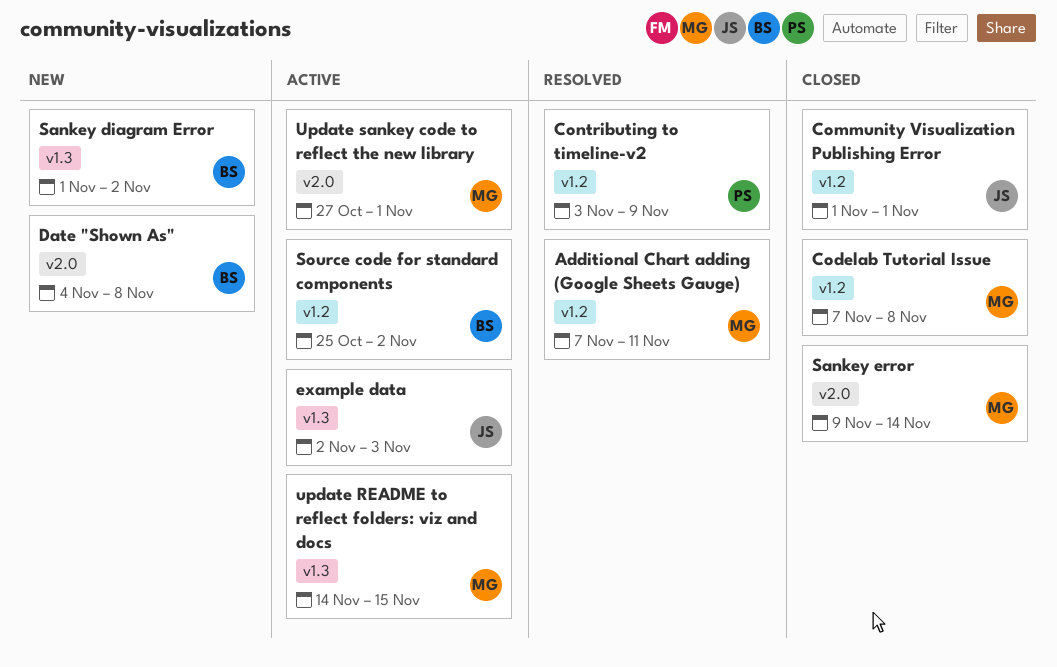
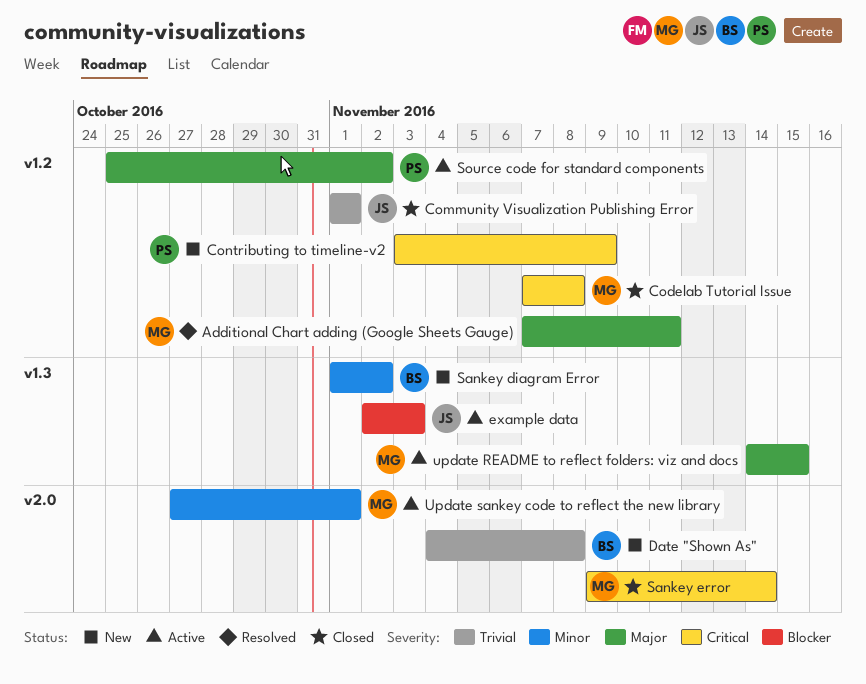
Contributing to timeline-v2, status: Resolved -> New
Source code for standard components, owner: BS -> PS

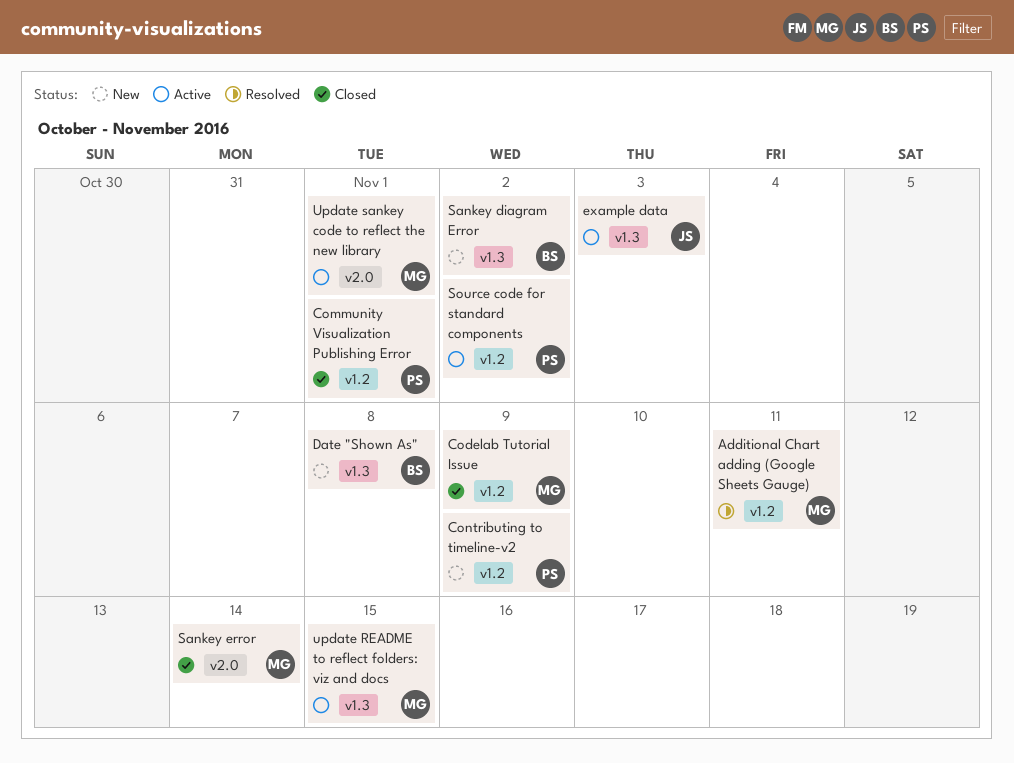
Codelab Tutorial Issue, due: Nov 8 -> Nov 9
Community Visualization Publishing Error, owner: JS -> PS
Date "Shown As", label: v2.0 -> v1.3

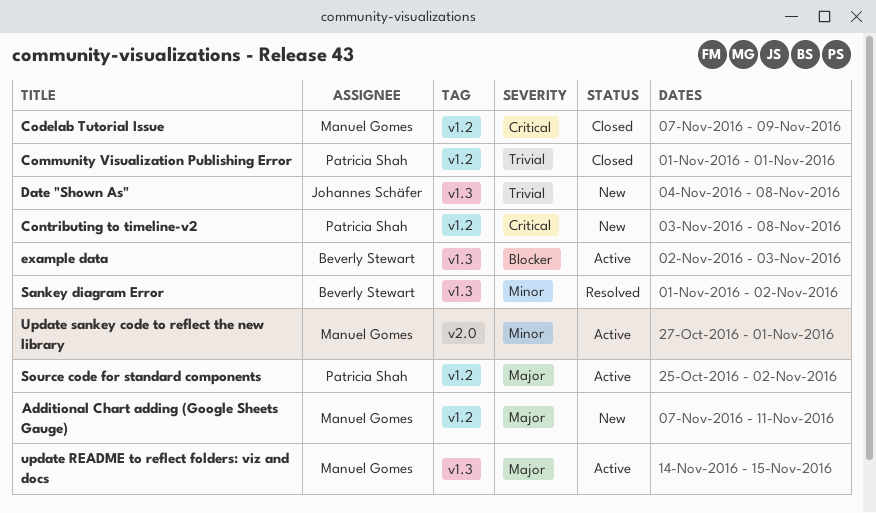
Additional Chart adding (Google Sheets Gauge), status: Resolved -> New
Contributing to timeline-v2, due: Nov 9 -> Nov 8
Date "Shown As", owner: Beverly Stewart -> Johannes Schäfer
example data, owner: Johannes Schäfer -> Beverly Stewart
Sankey diagram Error, status: New -> Resolved
Sankey error: present -> none

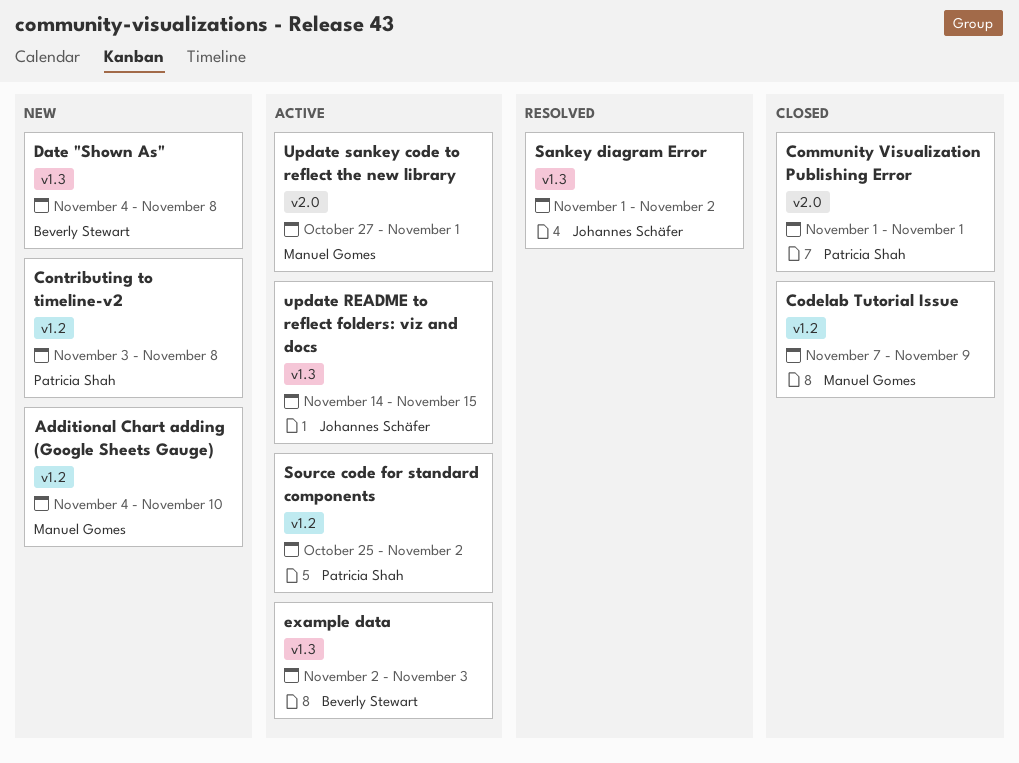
Additional Chart adding (Google Sheets Gauge), start: Nov 7 -> Nov 4
Additional Chart adding (Google Sheets Gauge), due: Nov 11 -> Nov 10
Community Visualization Publishing Error, label: v1.2 -> v2.0
Date "Shown As", owner: Johannes Schäfer -> Beverly Stewart
Sankey diagram Error, owner: Beverly Stewart -> Johannes Schäfer
update README to reflect folders: viz and docs, owner: Manuel Gomes -> Johannes Schäfer

